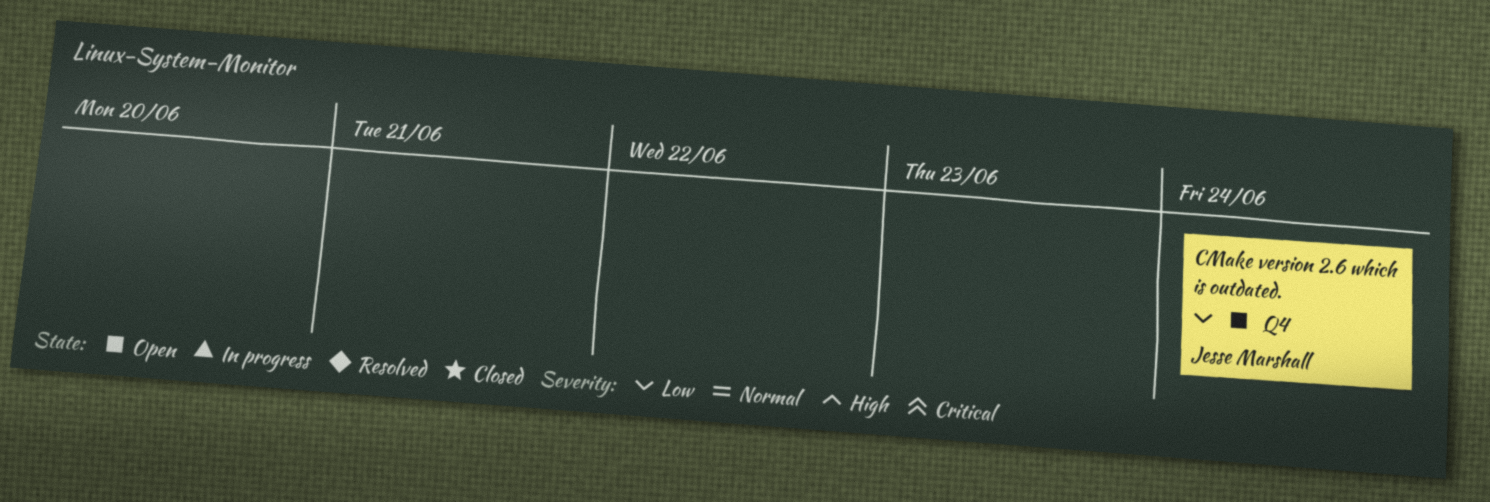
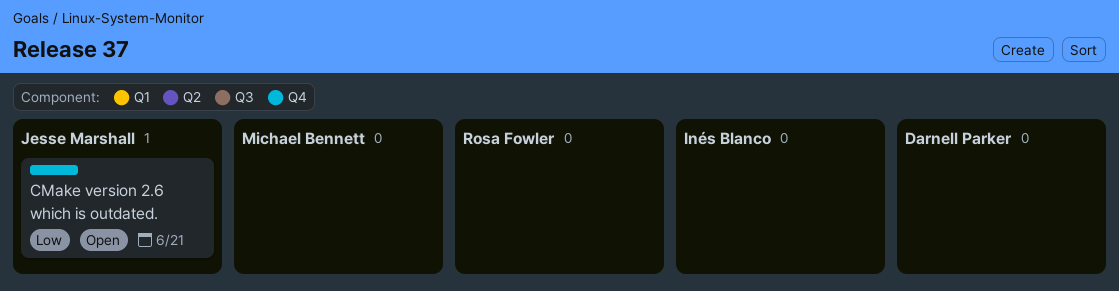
CMake version 2.6 which is outdated., due: Jun 24 -> Jun 21

